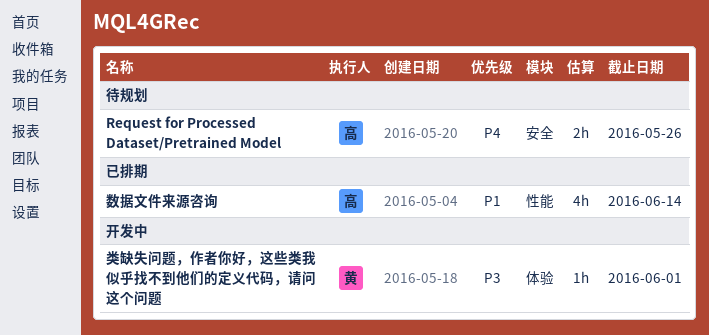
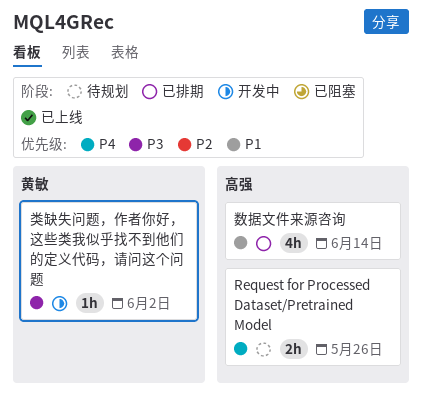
类缺失问题，作者你好，这些类我似乎找不到他们的定义代码，请问这个问题, due: Jun 1 -> Jun 2

